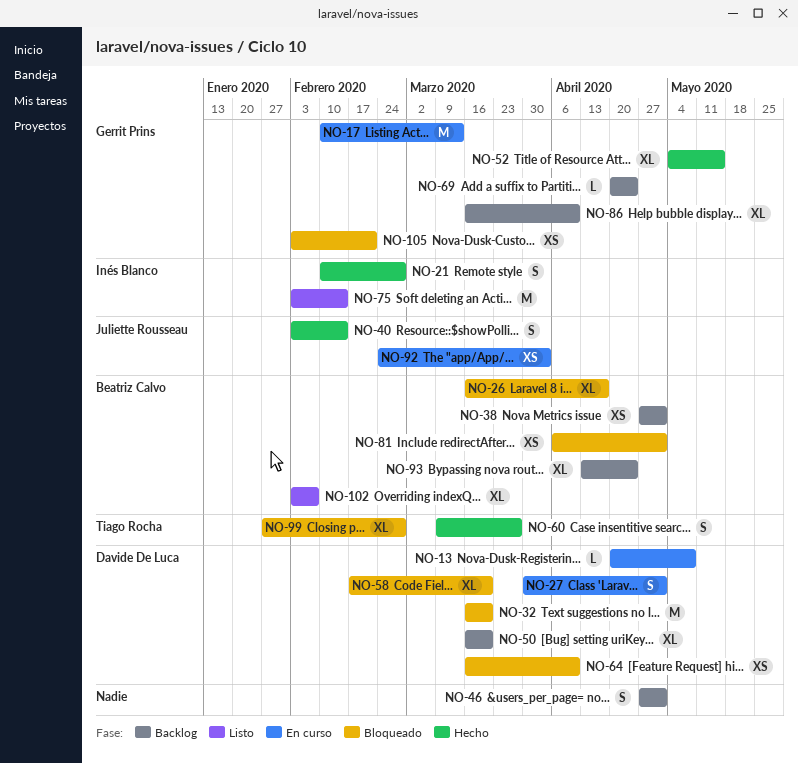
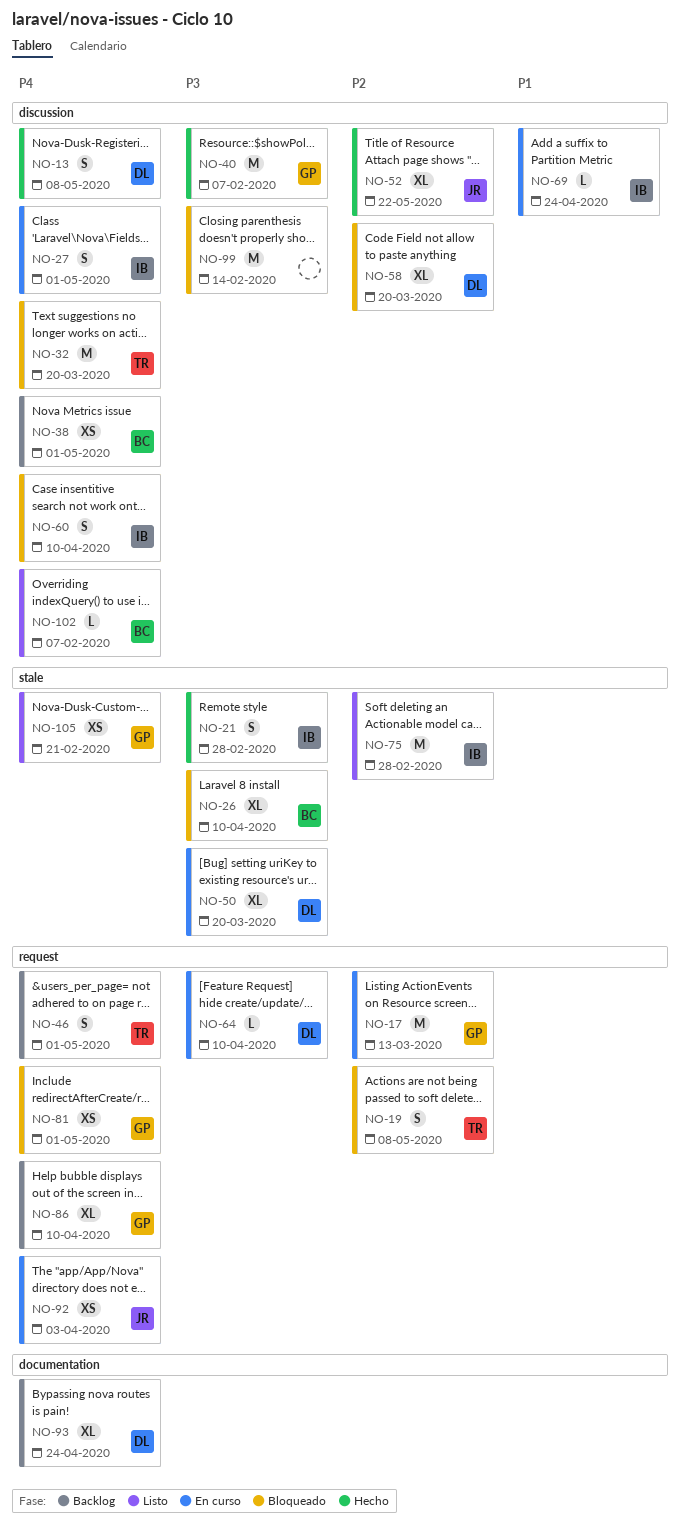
NO-13, status: En curso -> Hecho
NO-13, estimate: L -> S
NO-19: none -> present
NO-26, due: Apr 17 -> Apr 10
NO-27, owner: Davide De Luca -> Inés Blanco
NO-32, owner: Davide De Luca -> Tiago Rocha
NO-40, owner: Juliette Rousseau -> Gerrit Prins
NO-40, estimate: S -> M
NO-40, due: Feb 14 -> Feb 7
NO-46, owner: none -> Tiago Rocha
NO-50, status: Backlog -> En curso
NO-52, owner: Gerrit Prins -> Juliette Rousseau
NO-52, due: May 15 -> May 22
NO-60, status: Hecho -> Bloqueado
NO-60, owner: Tiago Rocha -> Inés Blanco
NO-60, due: Mar 27 -> Apr 10
NO-64, status: Bloqueado -> En curso
NO-64, estimate: XS -> L
NO-69, status: Backlog -> En curso
NO-69, owner: Gerrit Prins -> Inés Blanco
NO-75, due: Feb 14 -> Feb 28
NO-81, owner: Beatriz Calvo -> Gerrit Prins
NO-93, owner: Beatriz Calvo -> Davide De Luca
NO-99, owner: Tiago Rocha -> none
NO-99, estimate: XL -> M
NO-99, due: Feb 28 -> Feb 14
NO-102, estimate: XL -> L
NO-105, status: Bloqueado -> Listo

